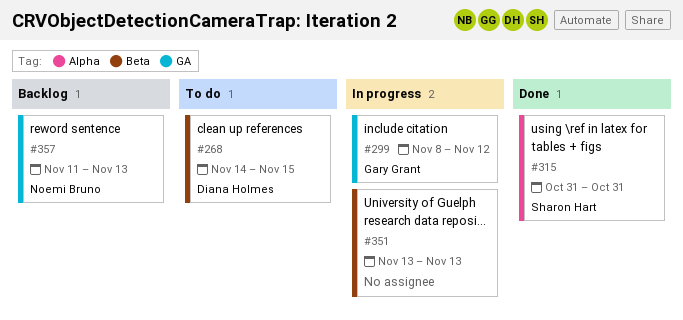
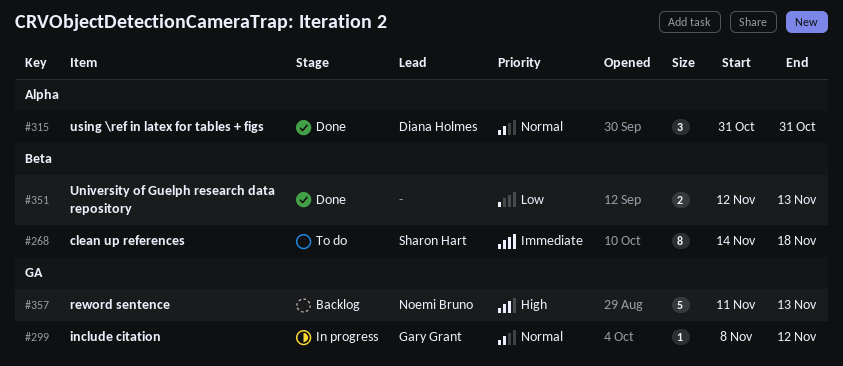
#268, owner: Diana Holmes -> Sharon Hart
#268, due: Nov 15 -> Nov 18
#315, owner: Sharon Hart -> Diana Holmes
#351, status: In progress -> Done
#351, start: Nov 13 -> Nov 12

